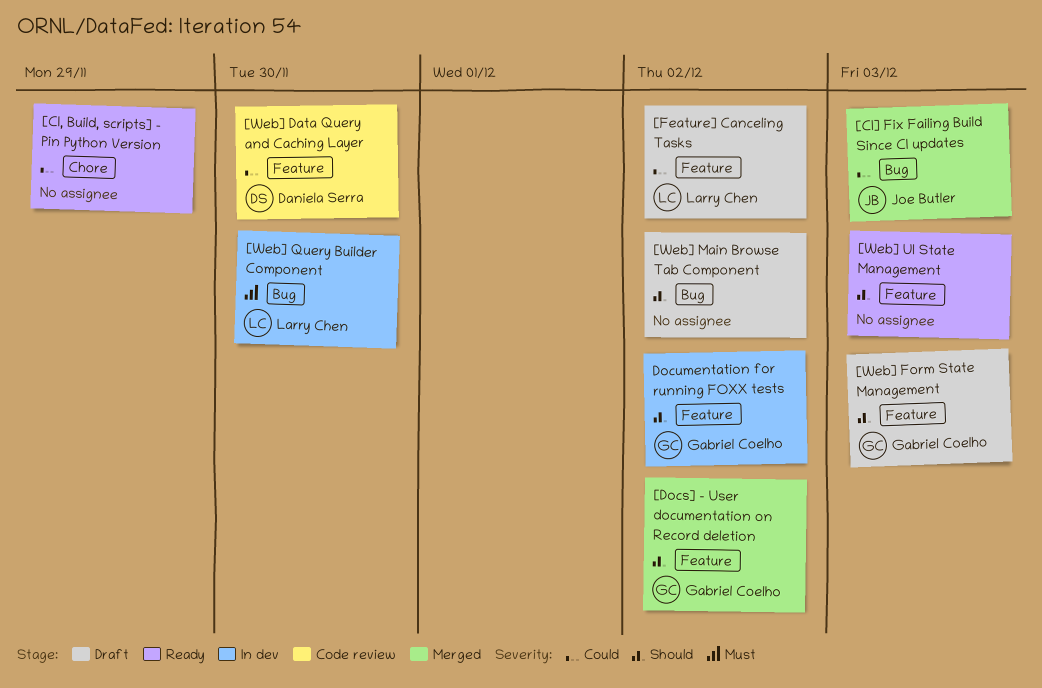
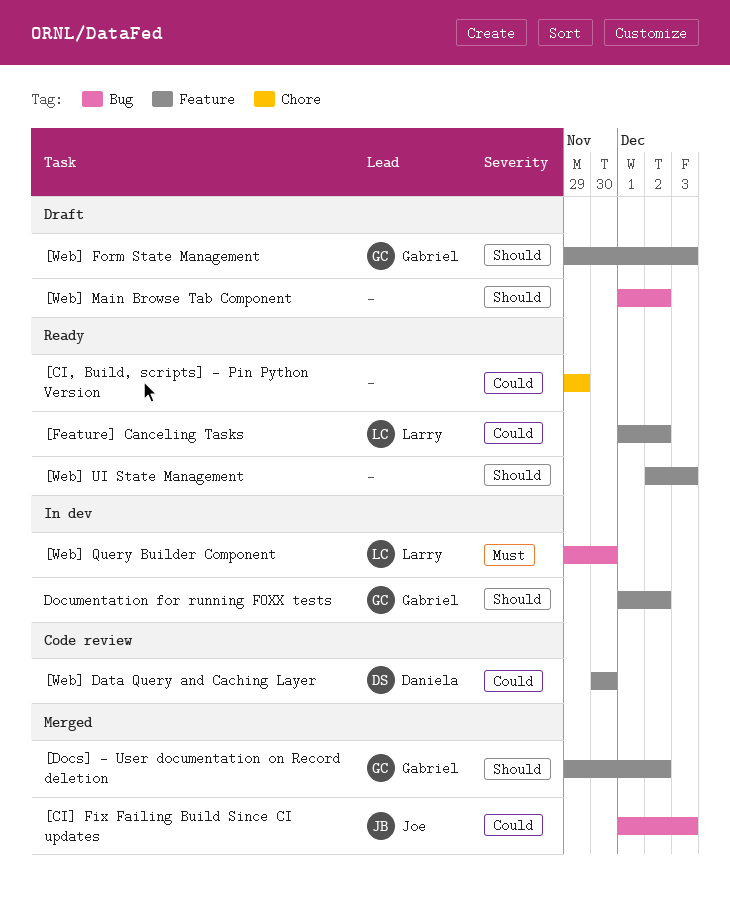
[Feature] Canceling Tasks, status: Draft -> Ready

